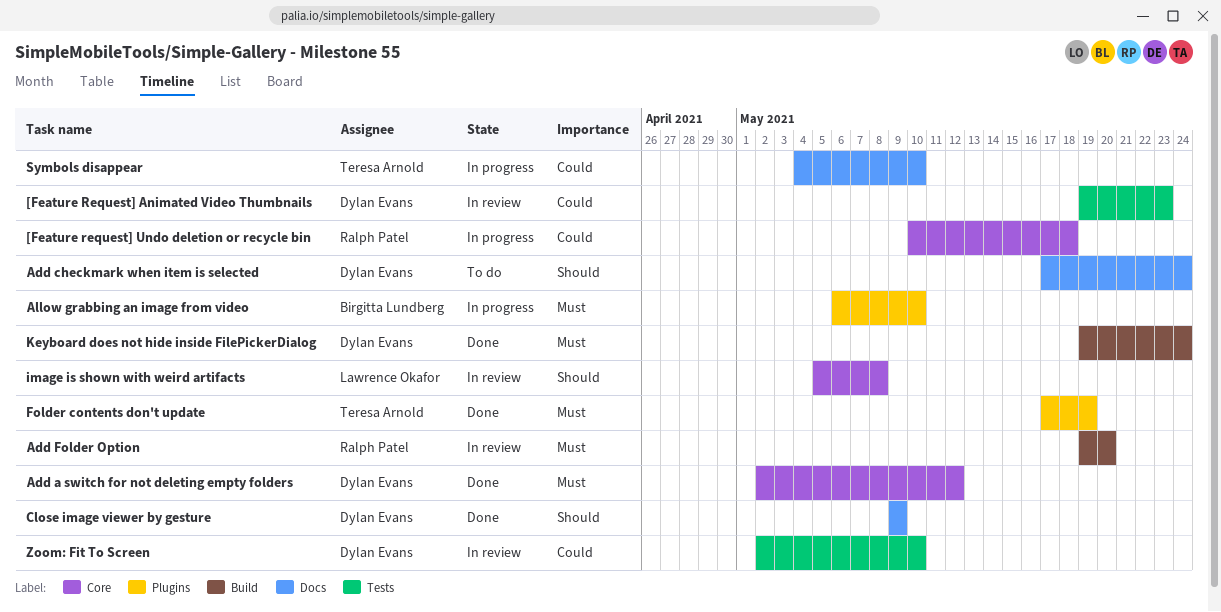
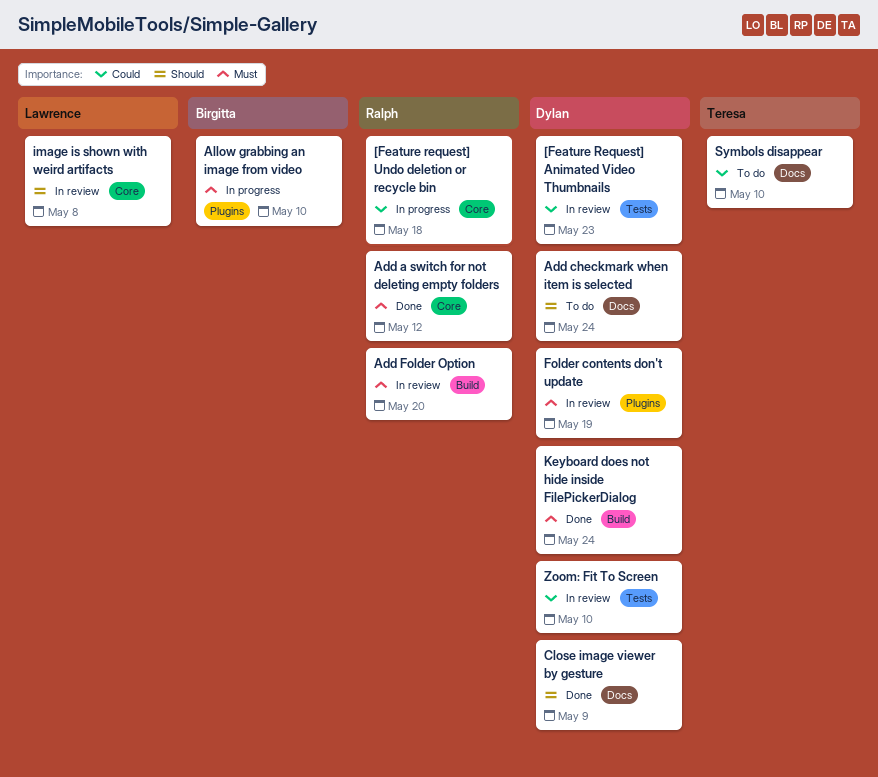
Add a switch for not deleting empty folders, owner: Dylan Evans -> Ralph Patel
Folder contents don't update, status: Done -> In review
Folder contents don't update, owner: Teresa Arnold -> Dylan Evans
Symbols disappear, status: In progress -> To do

